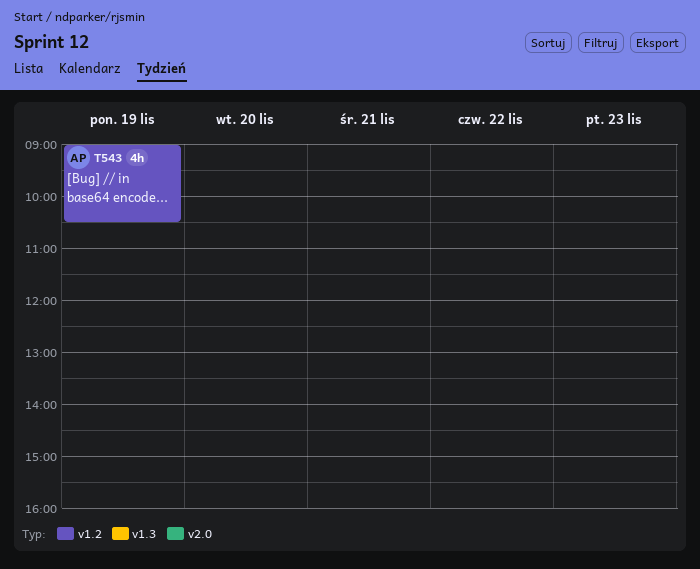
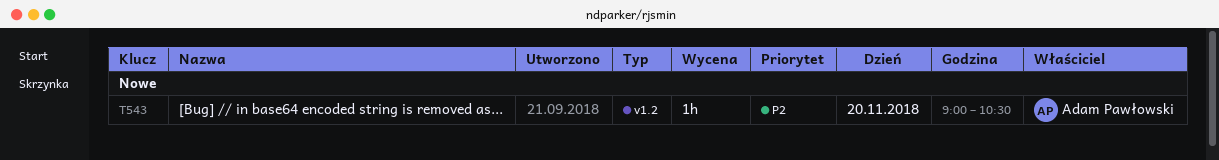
T543, estimate: 4h -> 1h
T543, day: Nov 19 -> Nov 20

